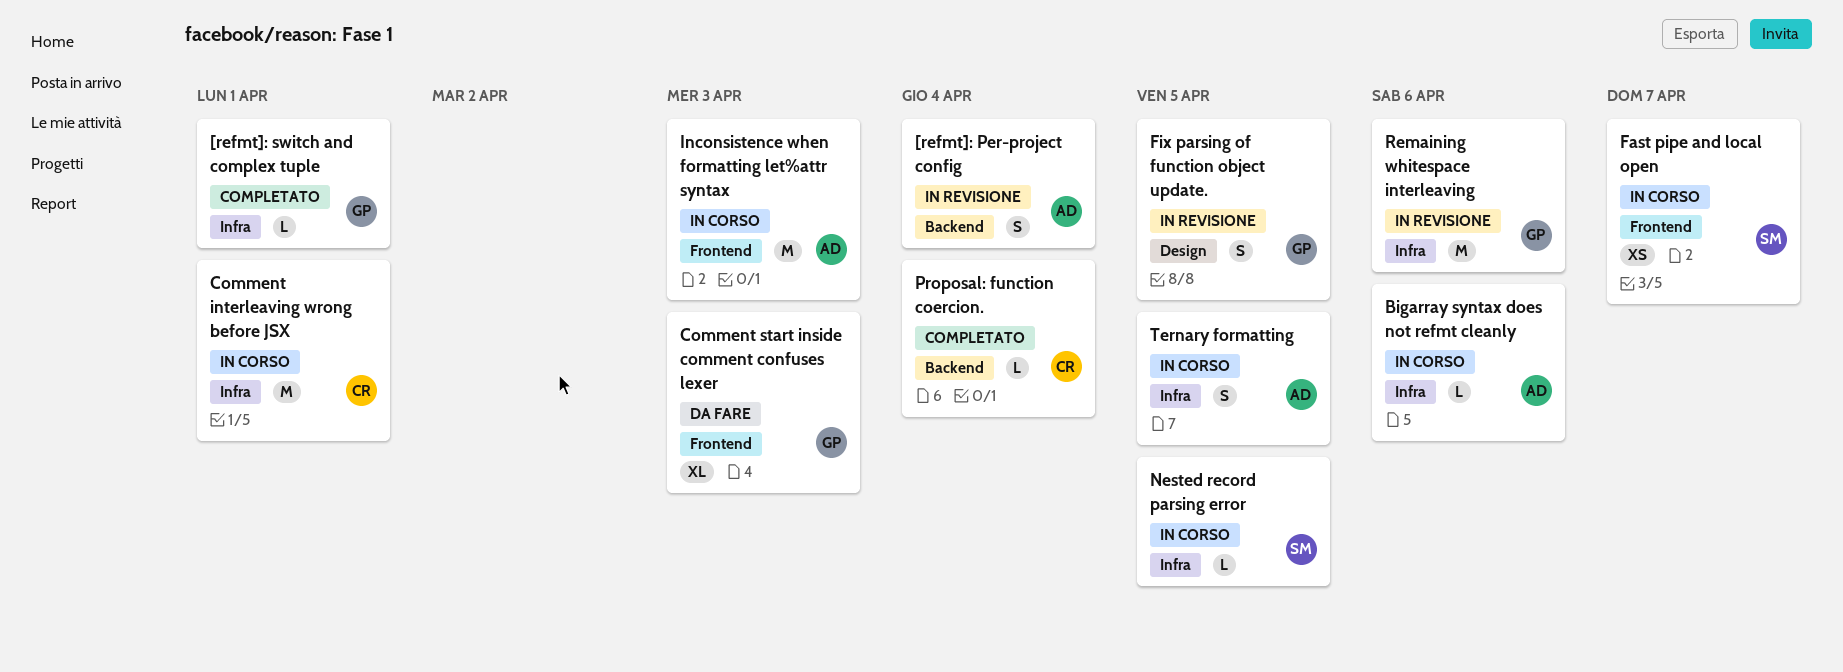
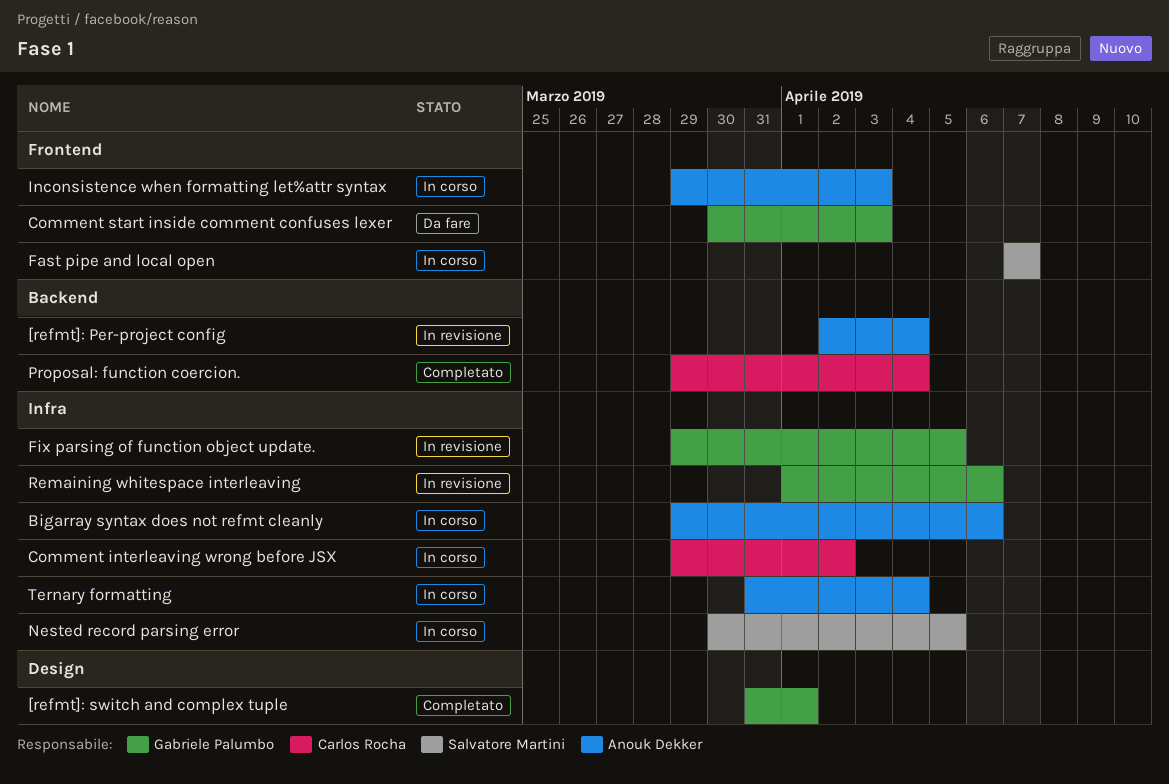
[refmt]: switch and complex tuple, label: Infra -> Design
Comment interleaving wrong before JSX, due: Apr 1 -> Apr 2
Fix parsing of function object update., label: Design -> Infra
Ternary formatting, due: Apr 5 -> Apr 4

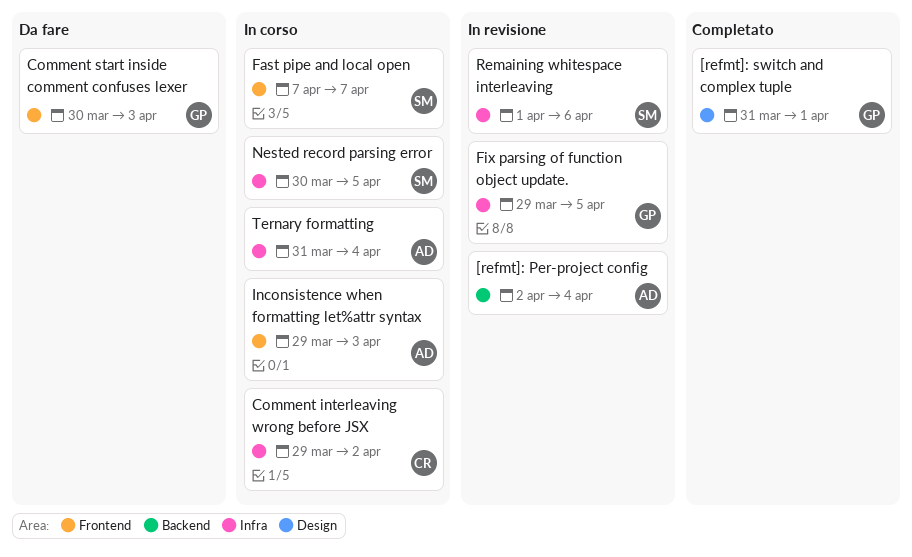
Bigarray syntax does not refmt cleanly: present -> none
Proposal: function coercion.: present -> none
Remaining whitespace interleaving, owner: Gabriele Palumbo -> Salvatore Martini

